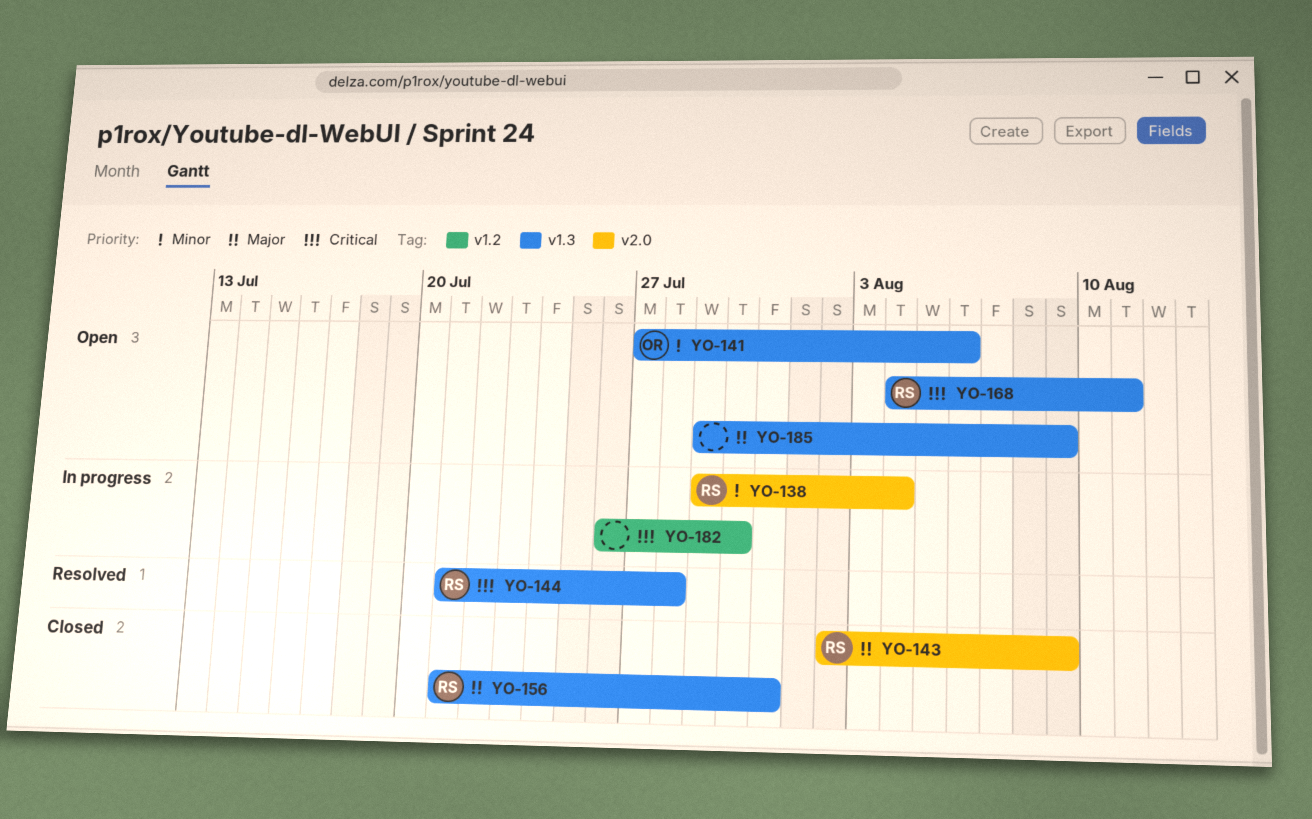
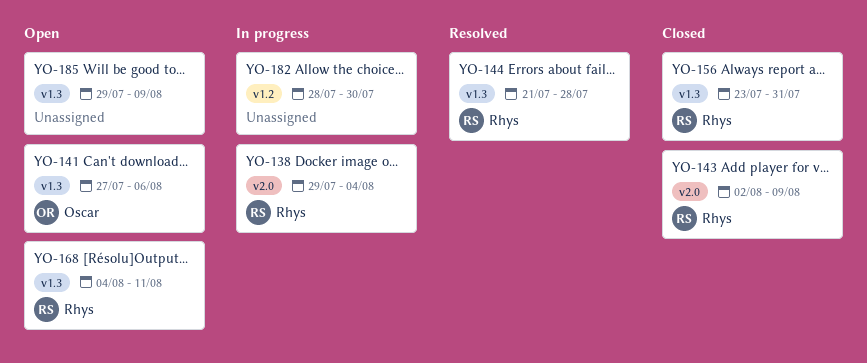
YO-156, start: Jul 21 -> Jul 23
YO-182, start: Jul 26 -> Jul 28

